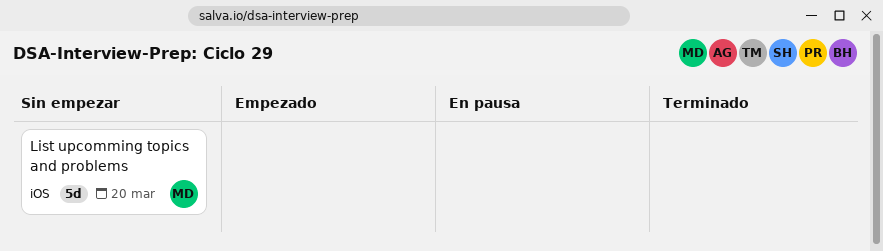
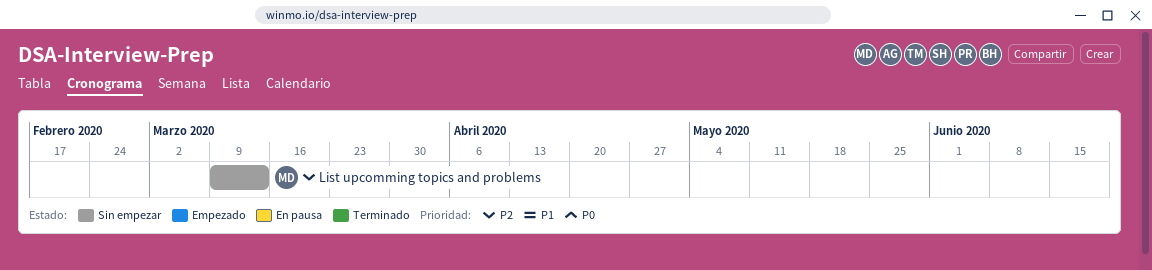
List upcomming topics and problems, due: Mar 20 -> Mar 13

